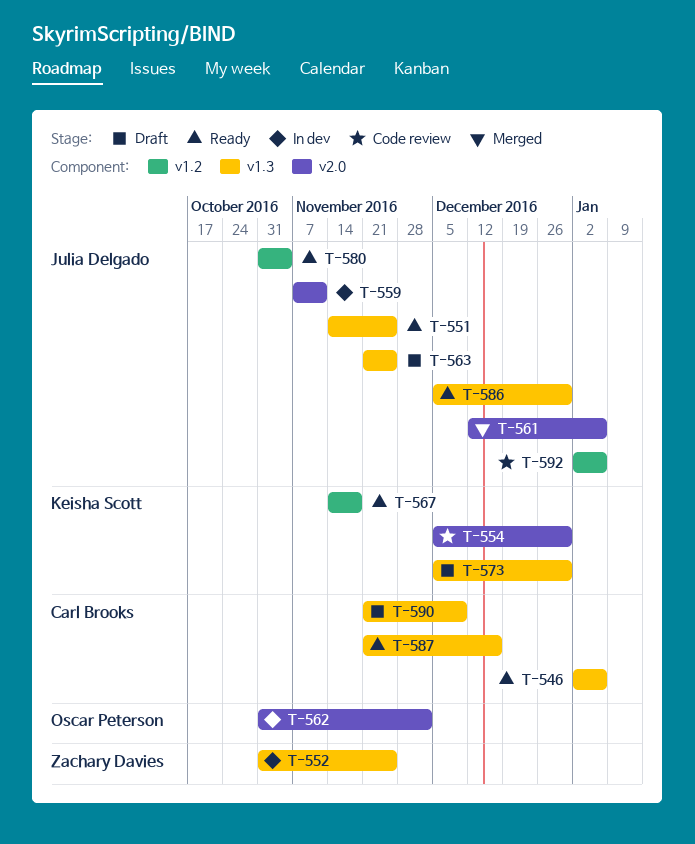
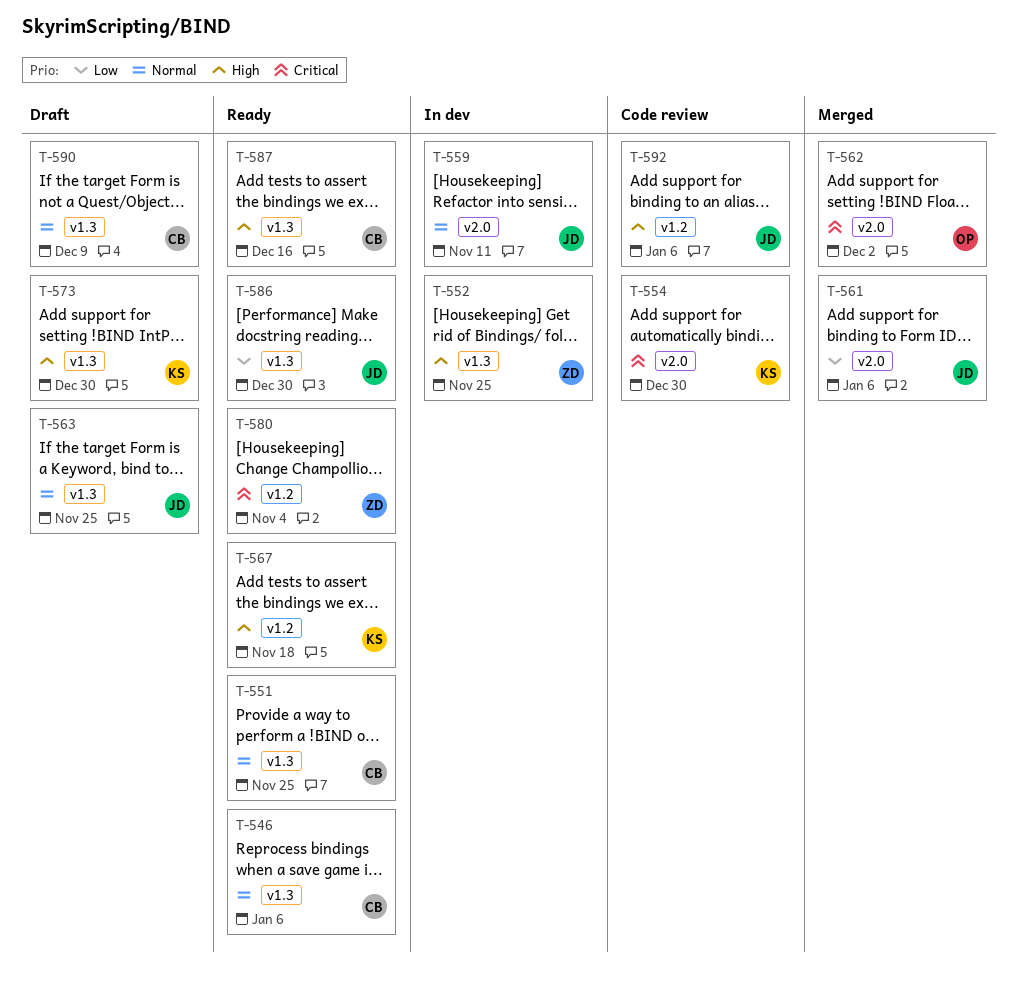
T-551, owner: Julia Delgado -> Carl Brooks
T-562, status: In dev -> Merged
T-580, owner: Julia Delgado -> Zachary Davies

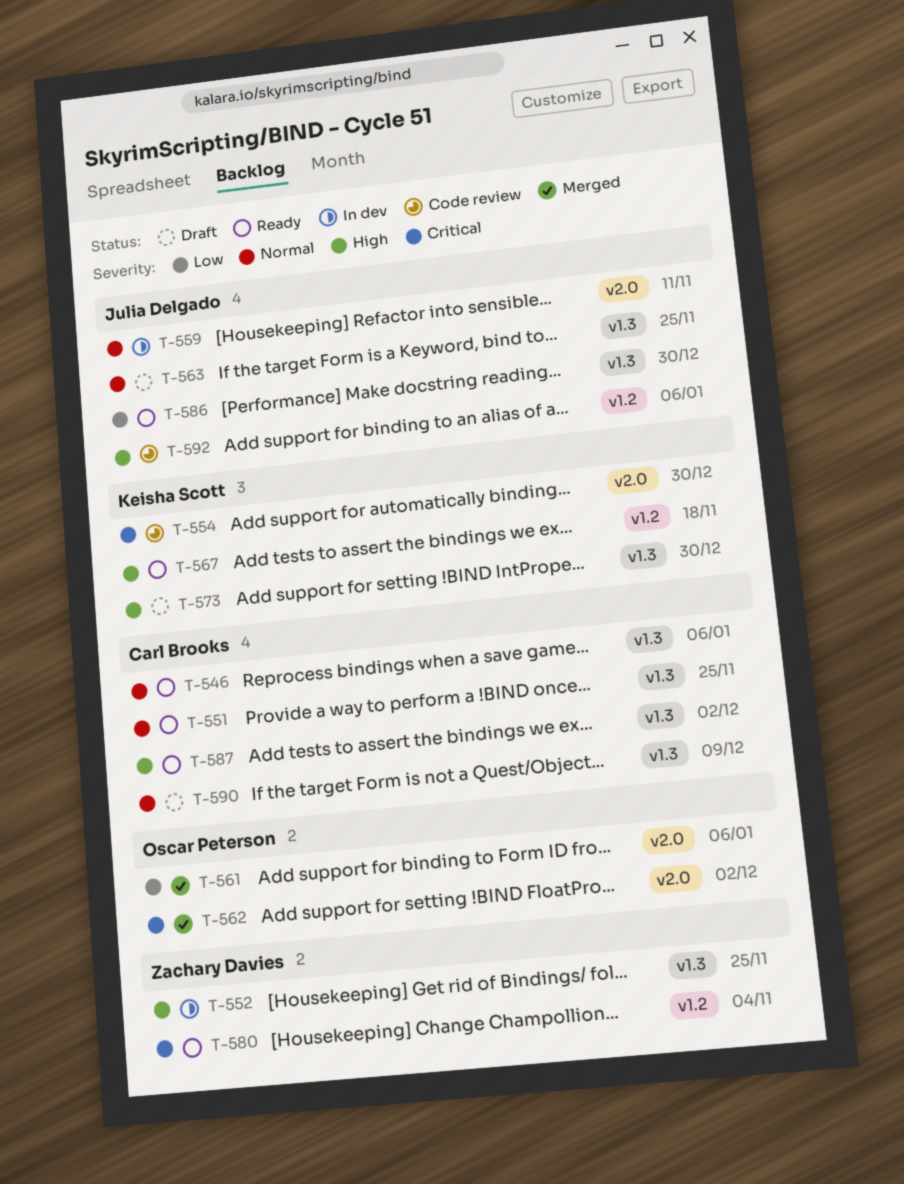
T-561, owner: Julia Delgado -> Oscar Peterson
T-587, due: Dec 16 -> Dec 2

